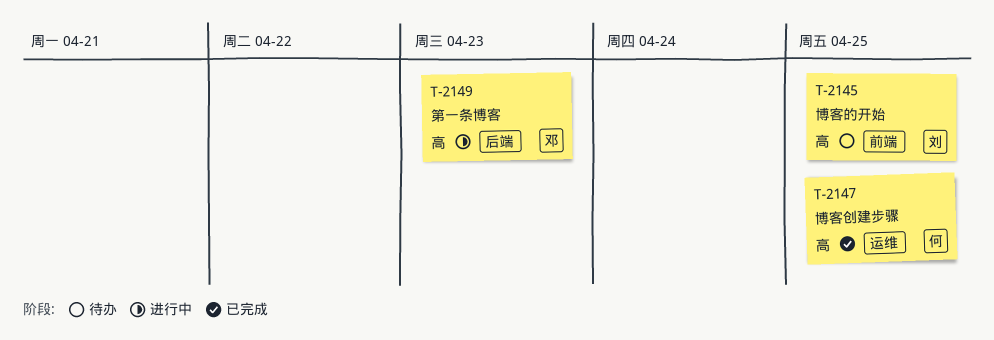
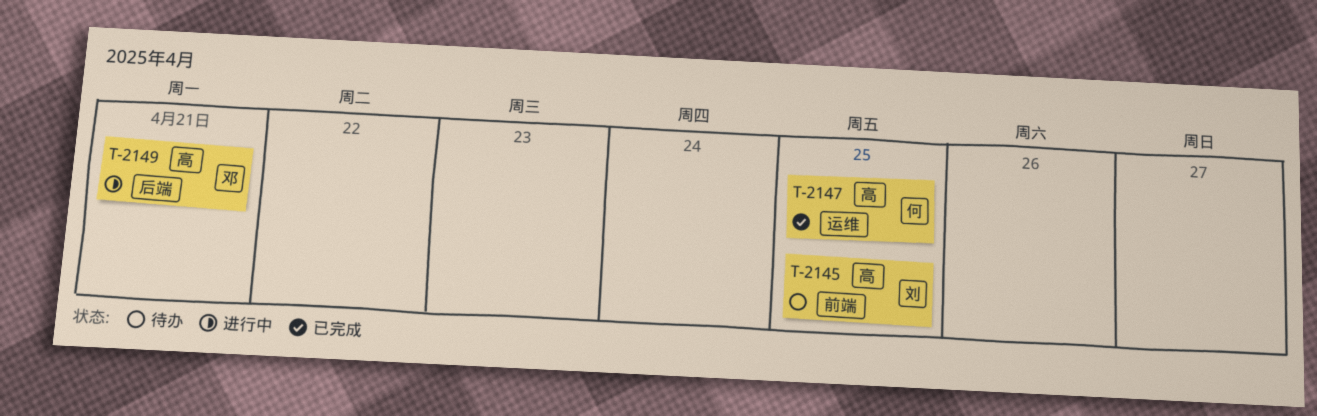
T-2149, due: Apr 23 -> Apr 21

